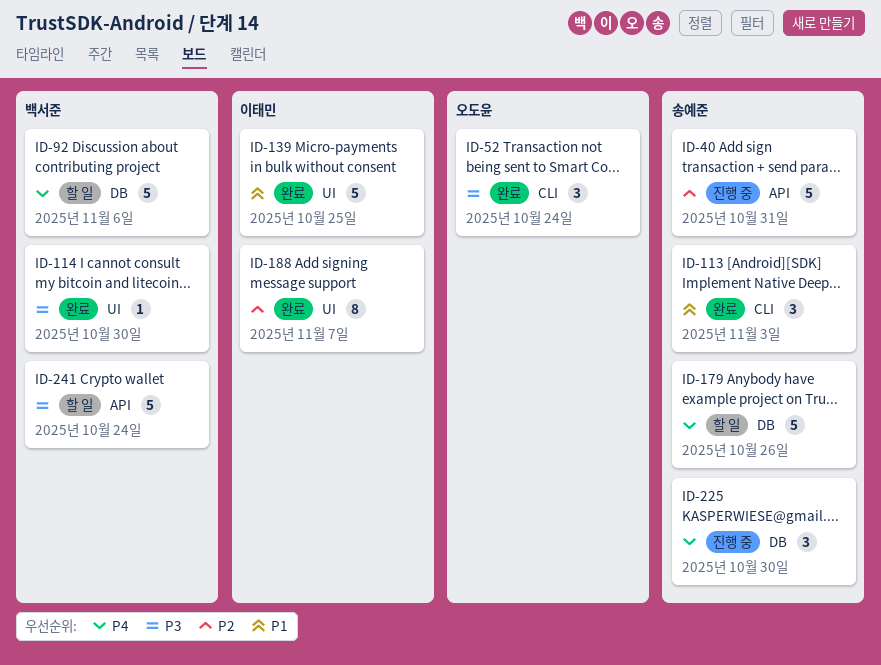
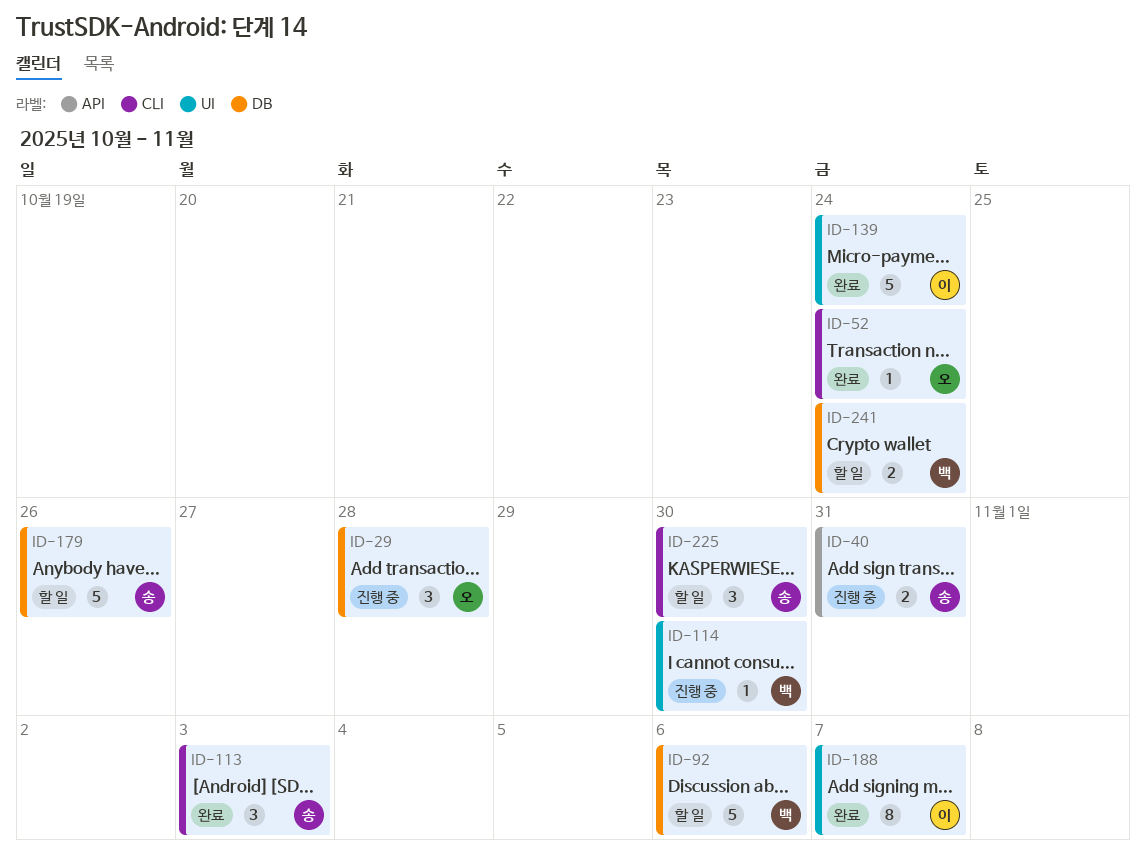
ID-29: none -> present
ID-40, estimate: 5 -> 2
ID-52, estimate: 3 -> 1
ID-114, status: 완료 -> 진행 중
ID-139, due: Oct 25 -> Oct 24
ID-225, status: 진행 중 -> 할 일
ID-225, label: DB -> CLI
ID-241, label: API -> DB
ID-241, estimate: 5 -> 2

